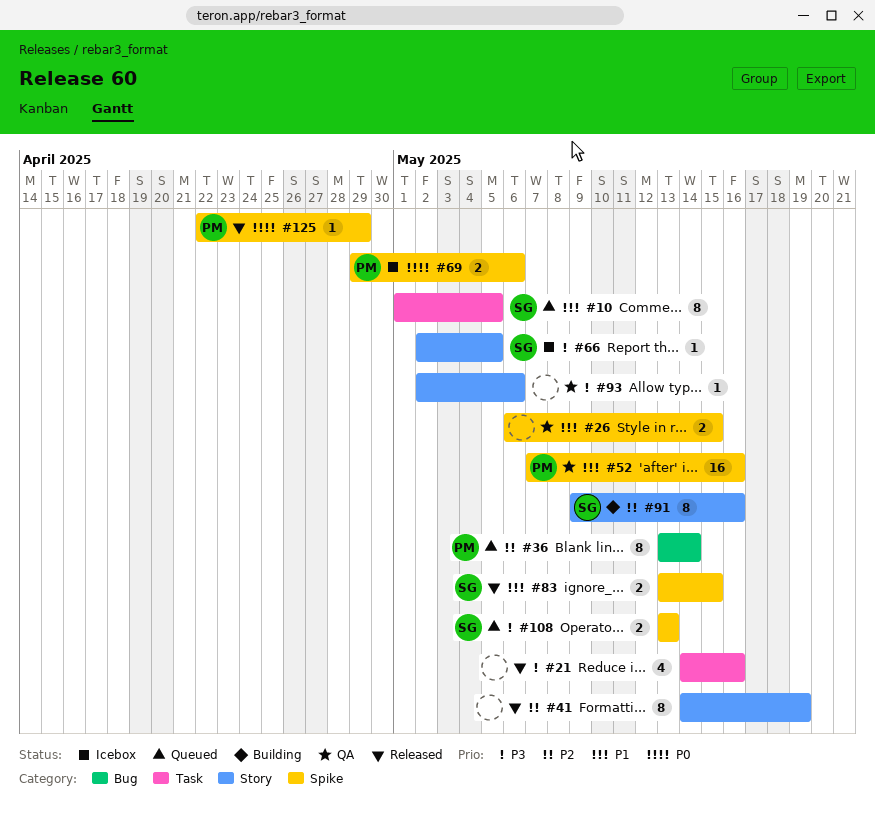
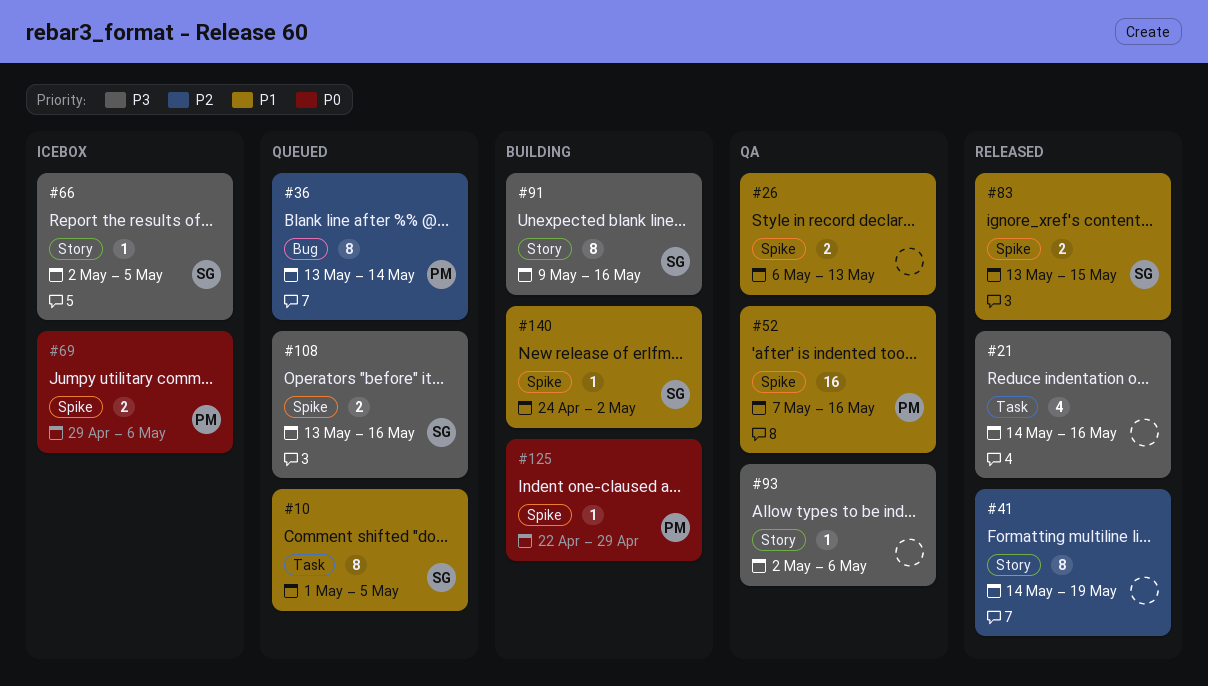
#26, due: May 15 -> May 13
#91, priority: P2 -> P3
#108, due: May 13 -> May 16
#125, status: Released -> Building
#140: none -> present

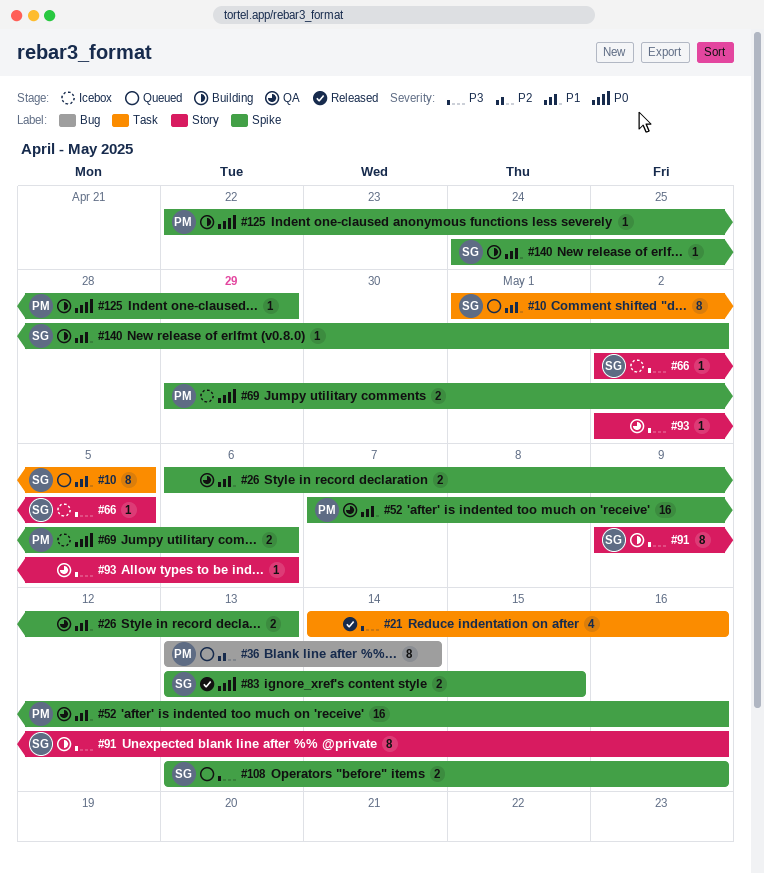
#41: present -> none
#83, priority: P1 -> P0

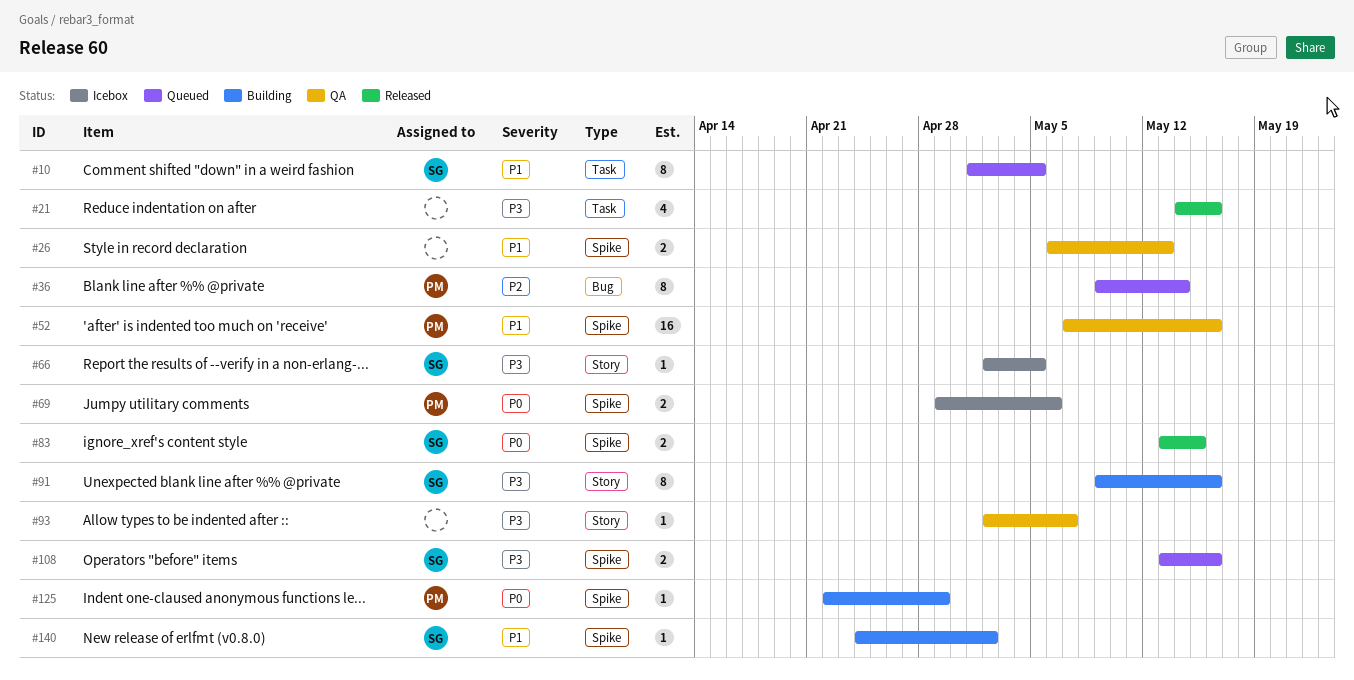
#36, start: May 13 -> May 9
#93, due: May 6 -> May 7

